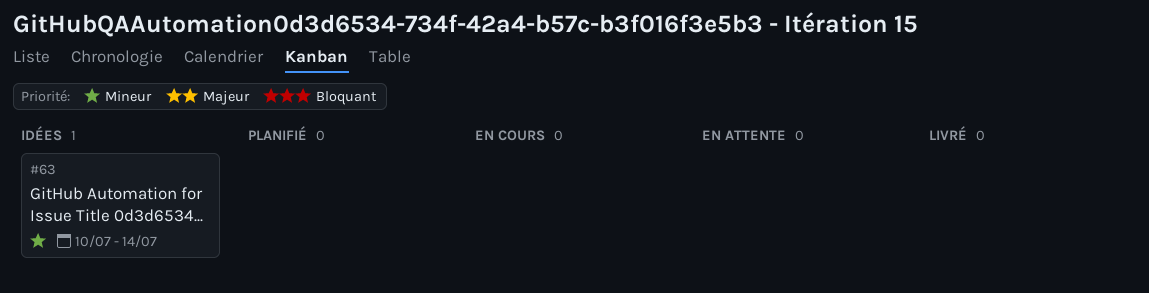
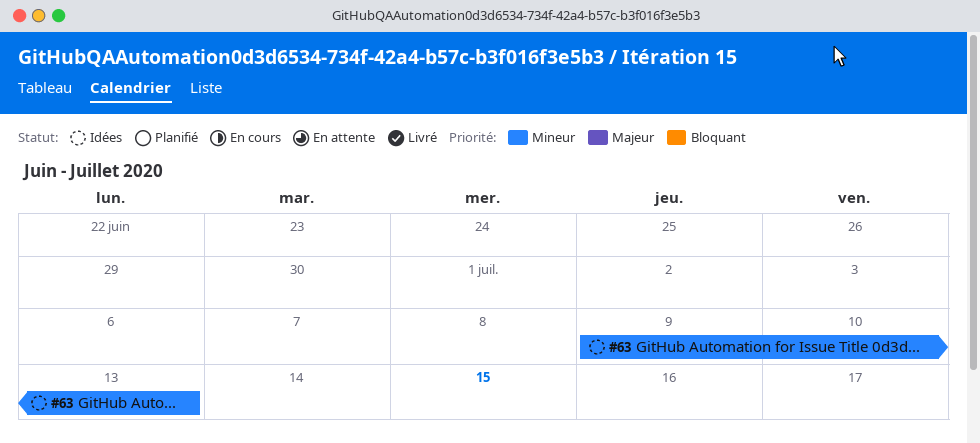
#63, start: Jul 10 -> Jul 9
#63, due: Jul 14 -> Jul 13

